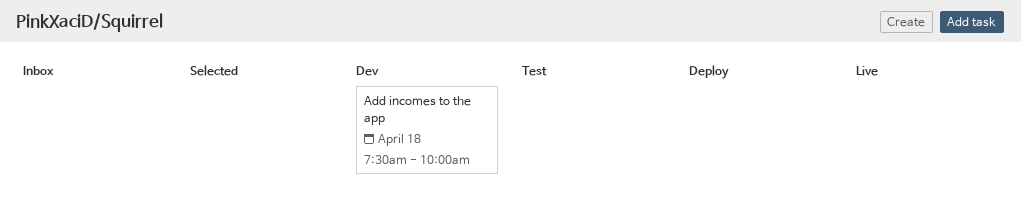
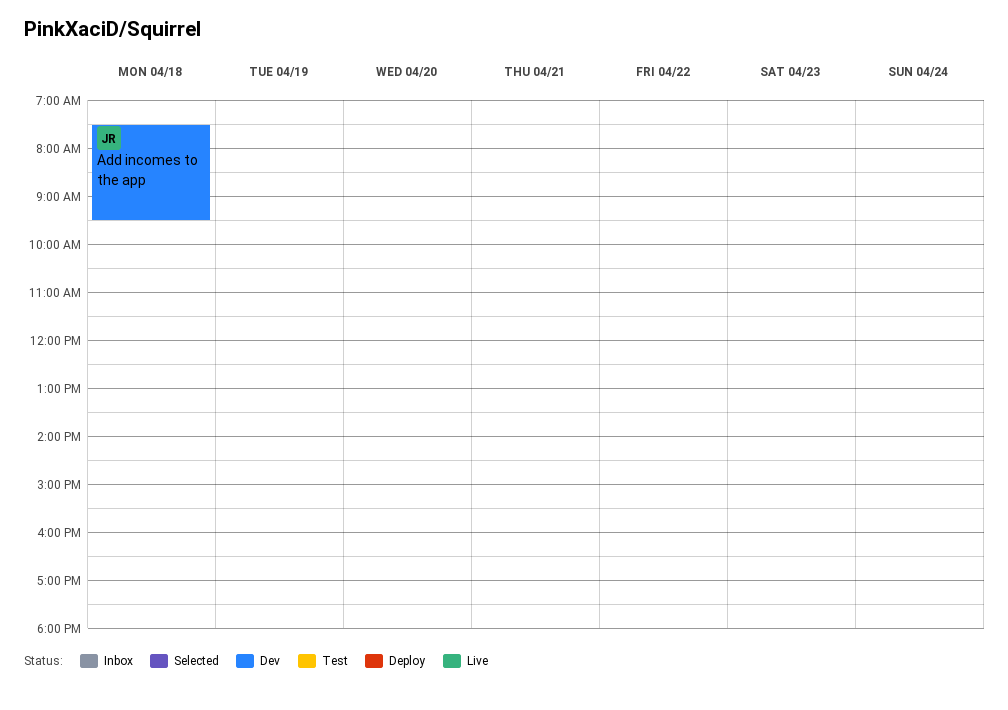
Add incomes to the app, ends: 10:00 -> 09:30

